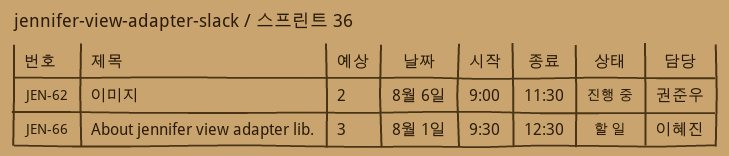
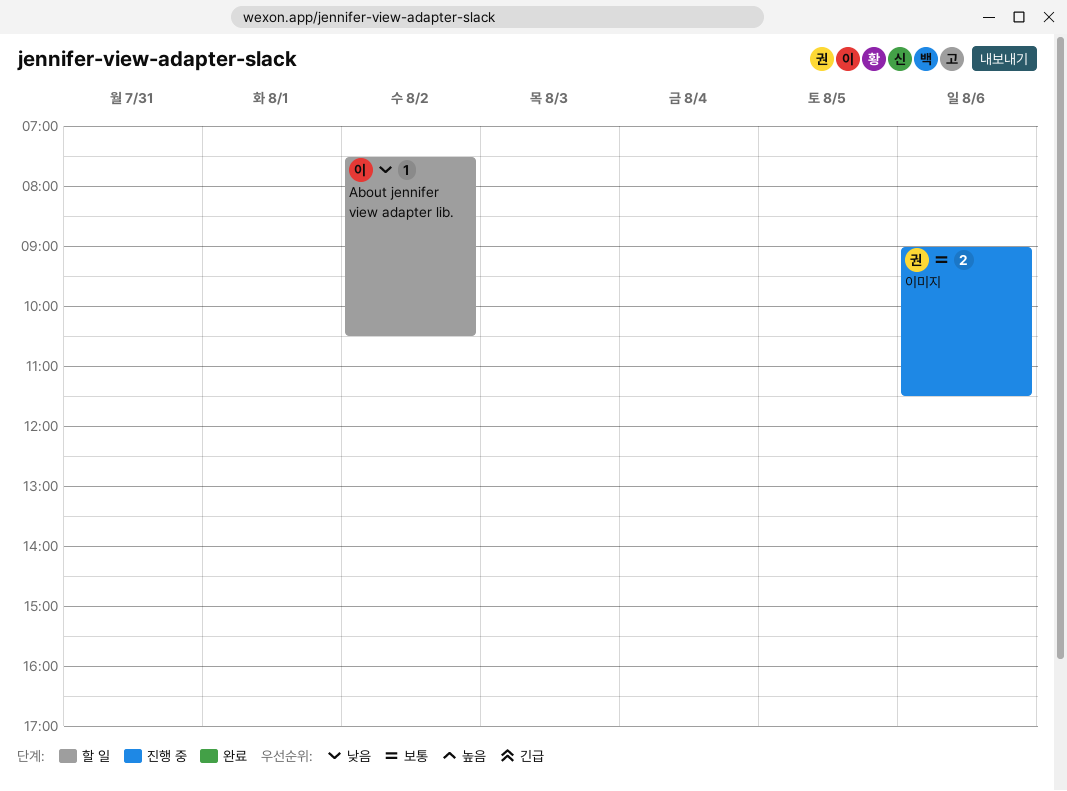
About jennifer view adapter lib., estimate: 3 -> 1
About jennifer view adapter lib., day: Aug 1 -> Aug 2
About jennifer view adapter lib., begins: 09:30 -> 07:30
About jennifer view adapter lib., ends: 12:30 -> 10:30

